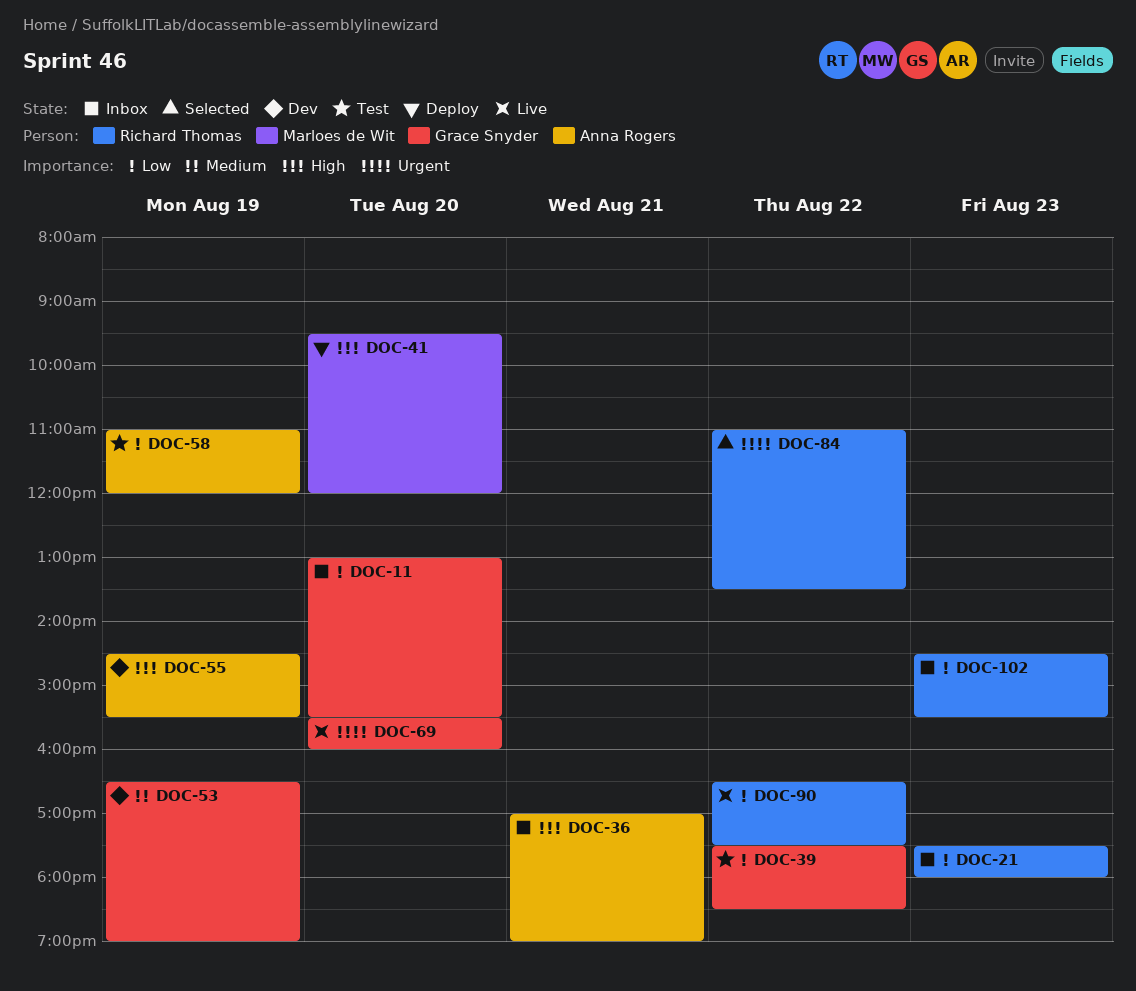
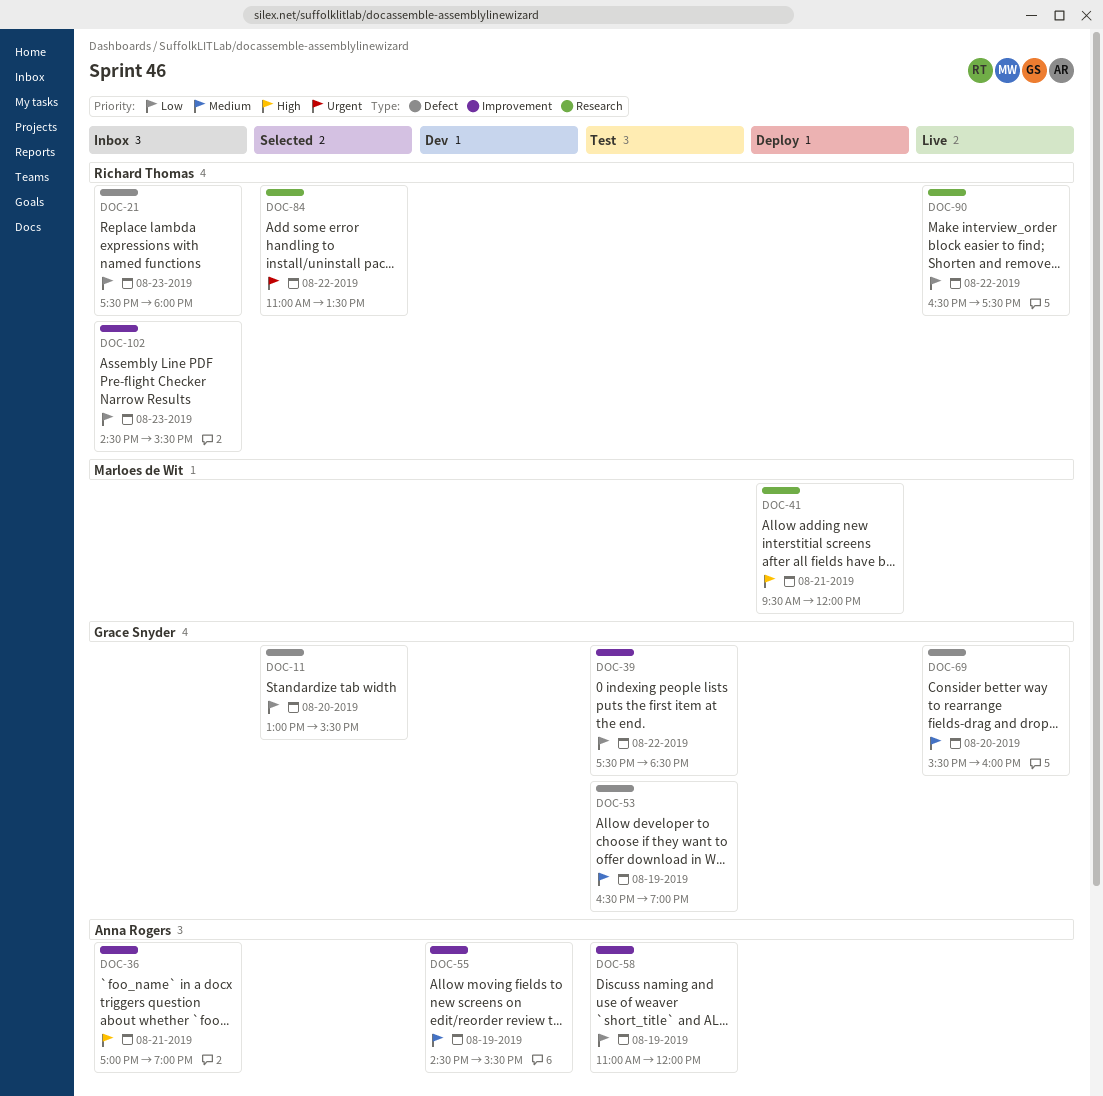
DOC-11, status: Inbox -> Selected
DOC-41, day: Aug 20 -> Aug 21
DOC-53, status: Dev -> Test
DOC-55, priority: High -> Medium
DOC-69, priority: Urgent -> Medium

